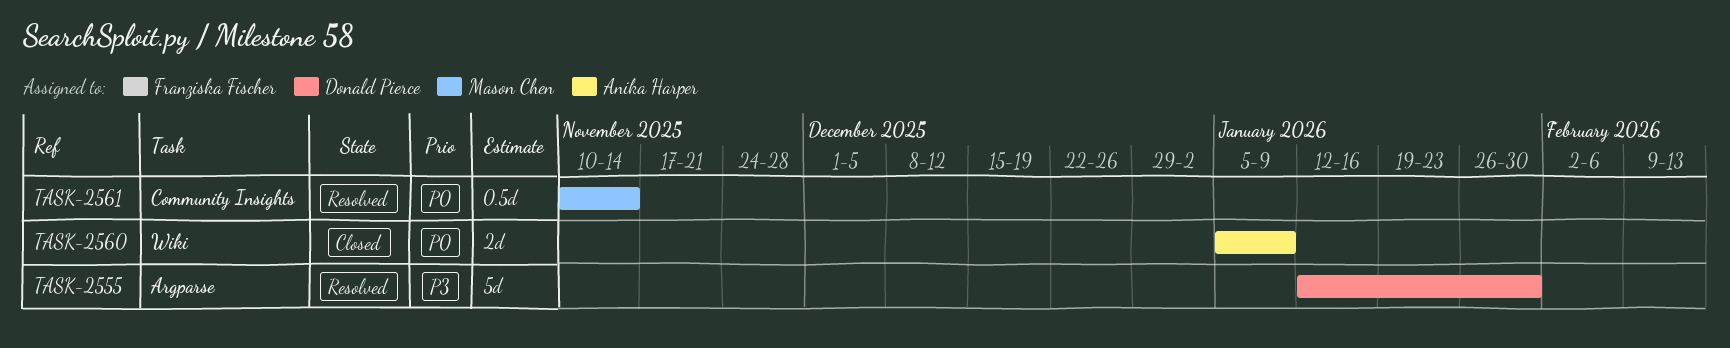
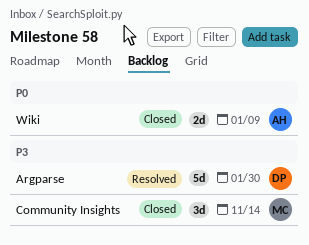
Community Insights, status: Resolved -> Closed
Community Insights, priority: P0 -> P3
Community Insights, estimate: 0.5d -> 3d

